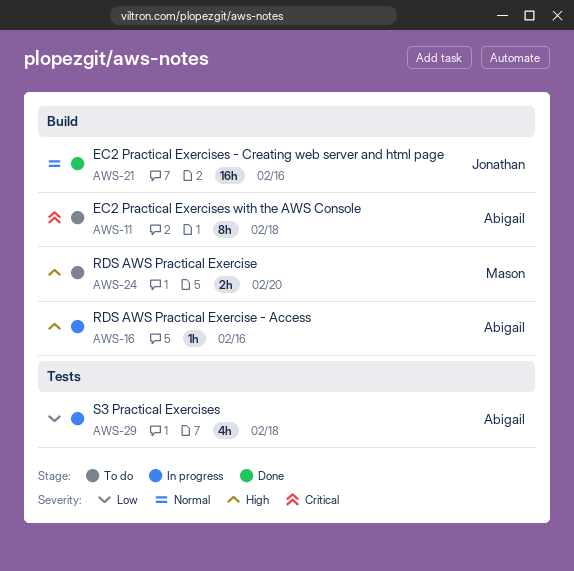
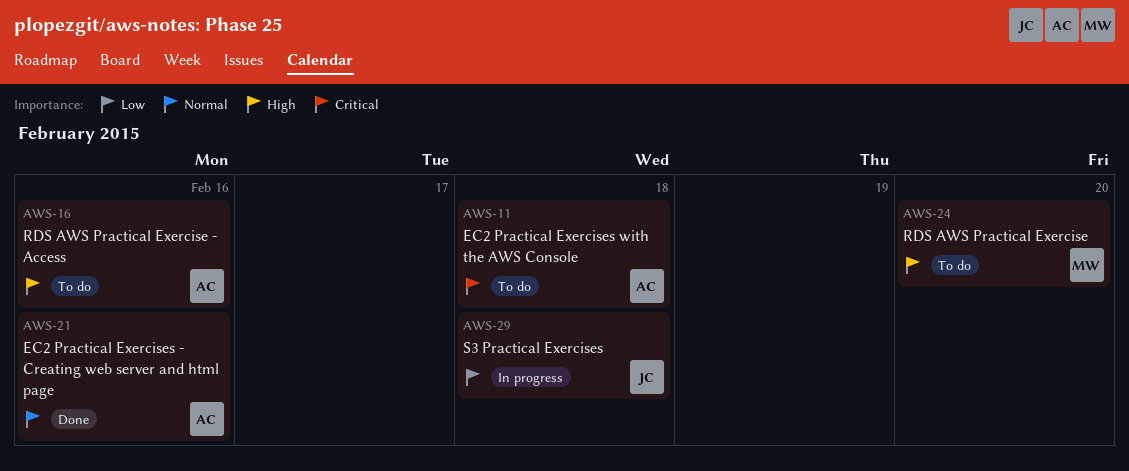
AWS-16, status: In progress -> To do
AWS-21, owner: Jonathan -> Abigail
AWS-29, owner: Abigail -> Jonathan

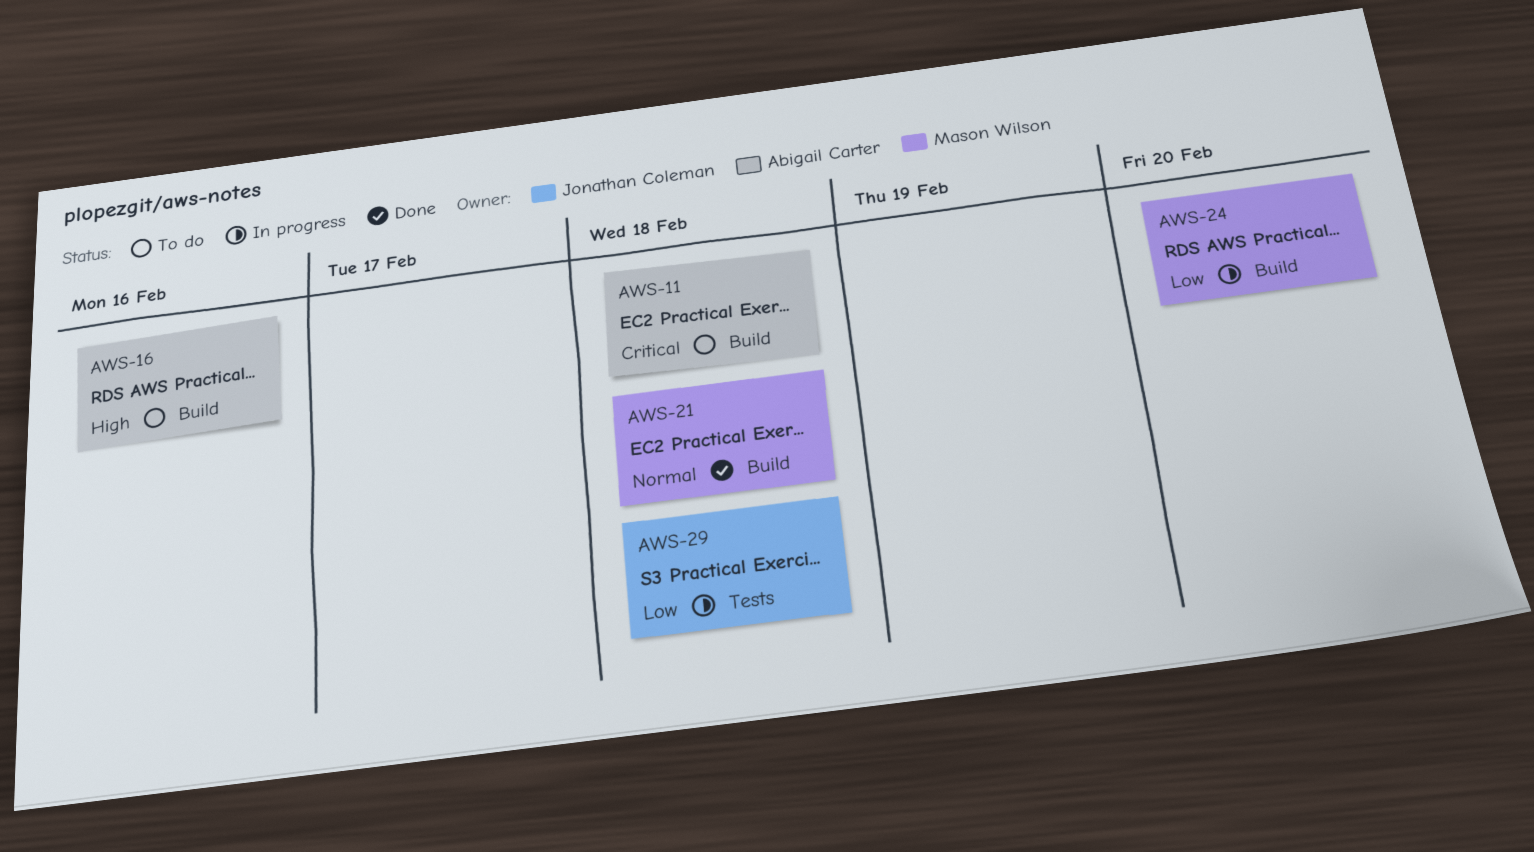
AWS-21, owner: Abigail Carter -> Mason Wilson
AWS-21, due: Feb 16 -> Feb 18
AWS-24, status: To do -> In progress
AWS-24, priority: High -> Low

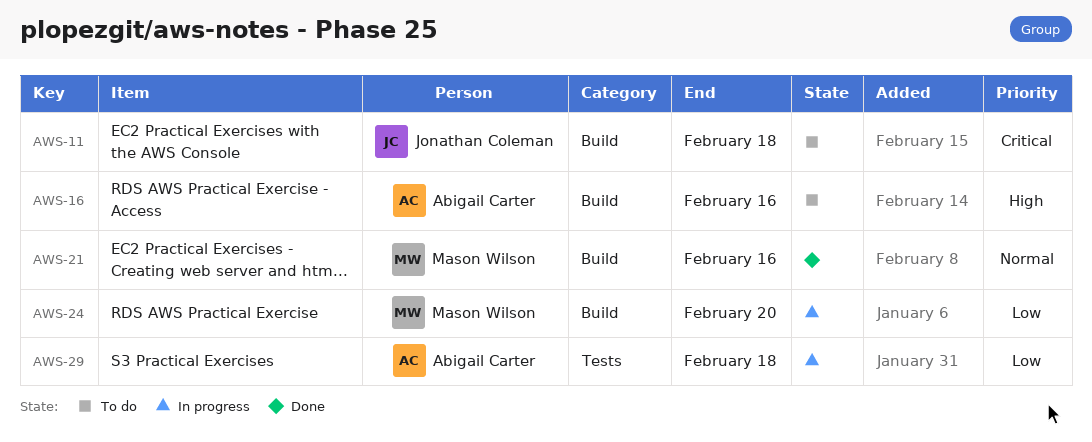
AWS-11, owner: Abigail Carter -> Jonathan Coleman
AWS-21, due: Feb 18 -> Feb 16
AWS-29, owner: Jonathan Coleman -> Abigail Carter

